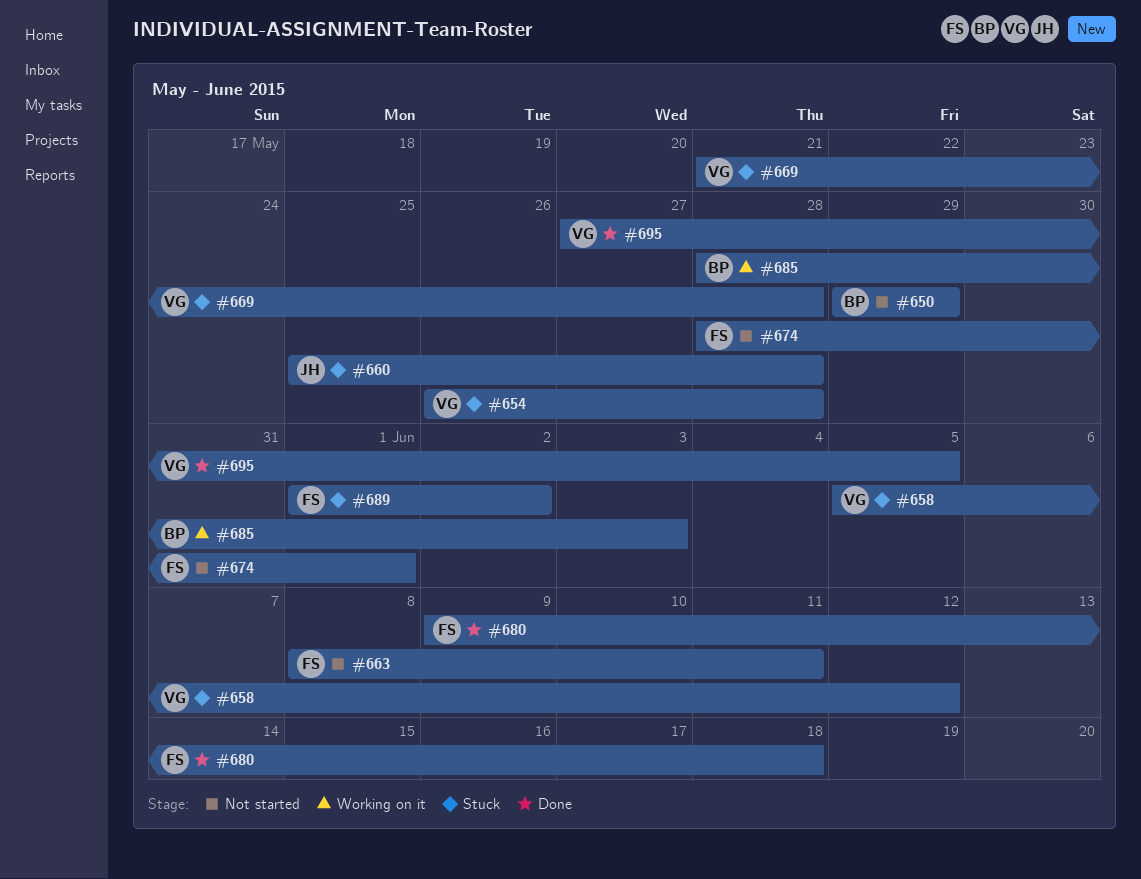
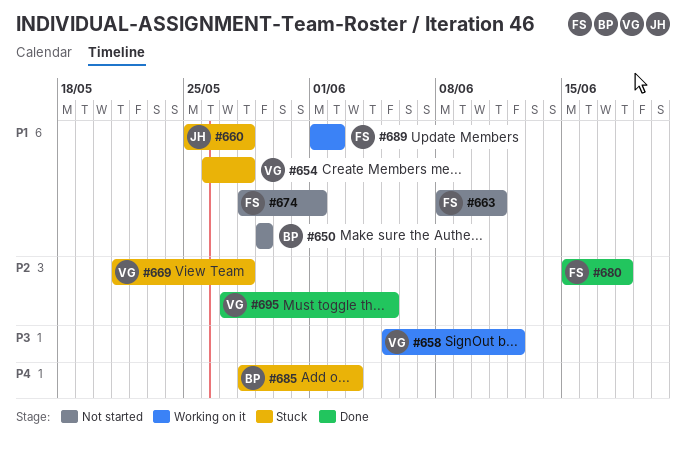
#658, status: Stuck -> Working on it
#680, start: Jun 9 -> Jun 15
#685, status: Working on it -> Stuck
#689, status: Stuck -> Working on it

